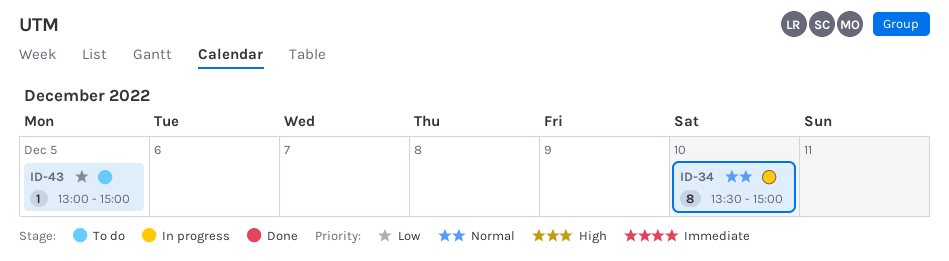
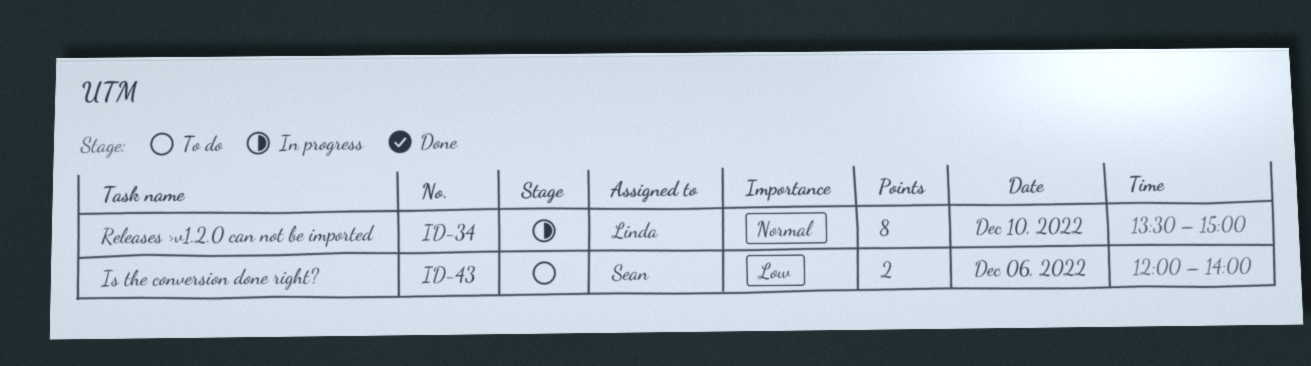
ID-43, estimate: 1 -> 2
ID-43, day: Dec 5 -> Dec 6
ID-43, begins: 13:00 -> 12:00
ID-43, ends: 15:00 -> 14:00

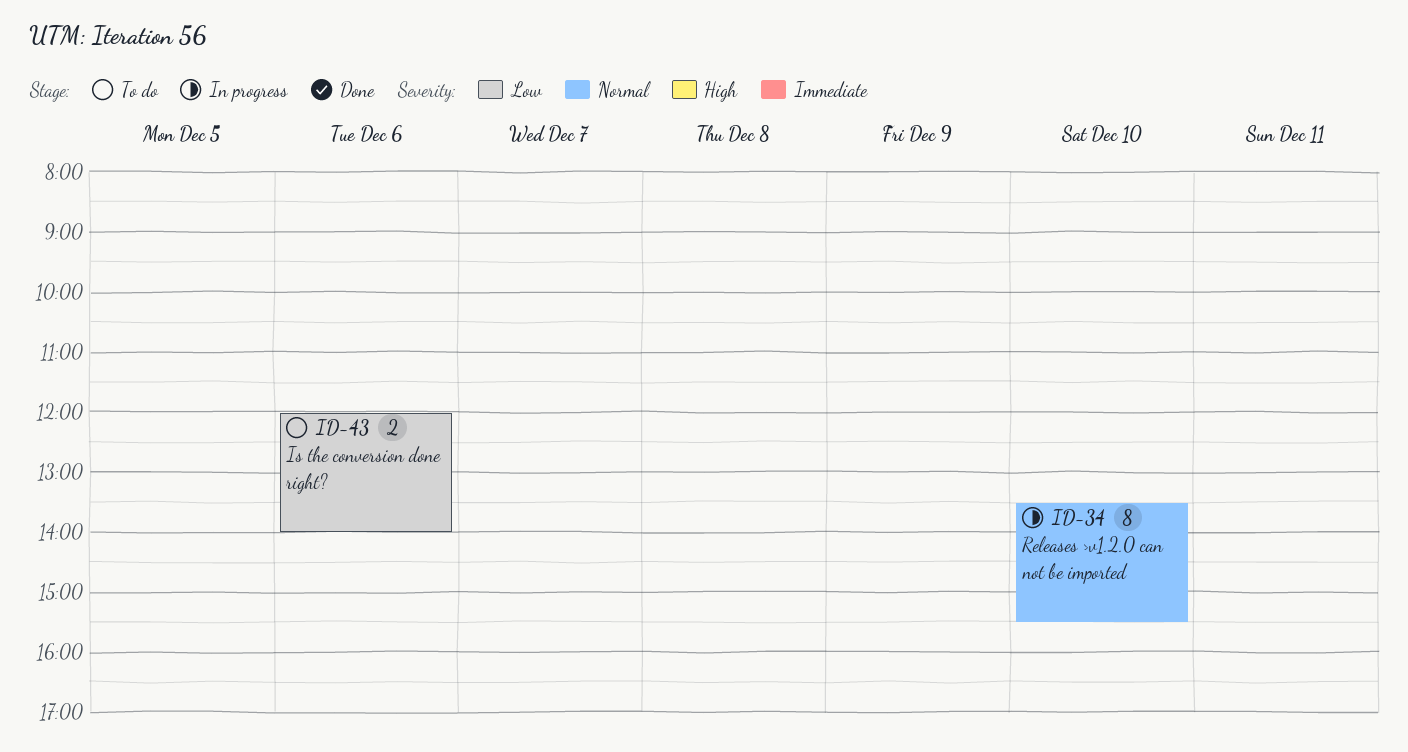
ID-34, ends: 15:00 -> 15:30

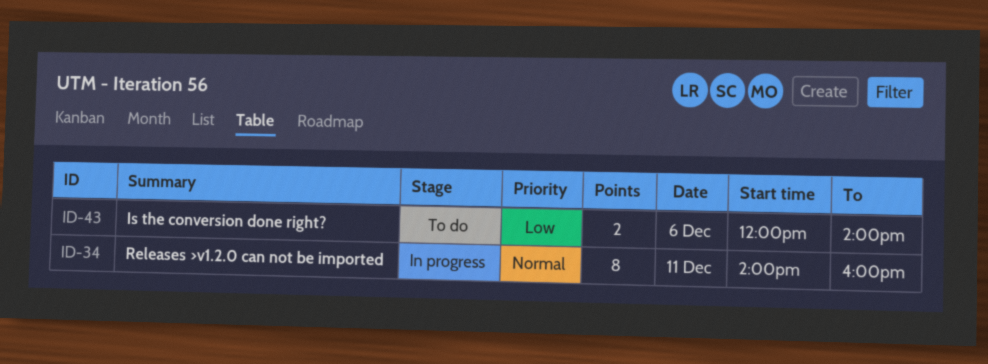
ID-34, day: Dec 10 -> Dec 11
ID-34, begins: 13:30 -> 14:00
ID-34, ends: 15:30 -> 16:00

